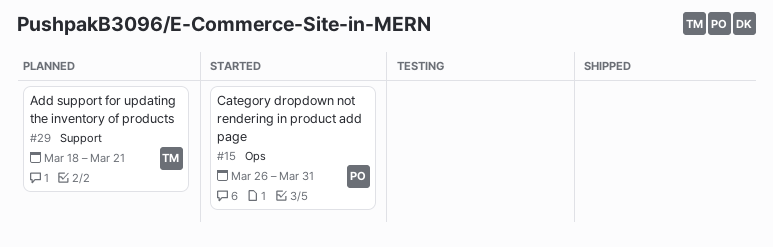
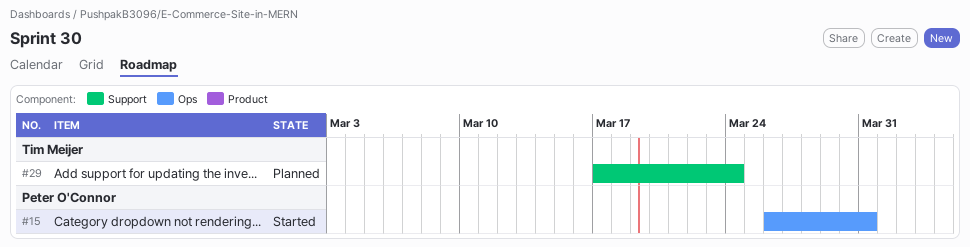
#29, start: Mar 18 -> Mar 17
#29, due: Mar 21 -> Mar 24

